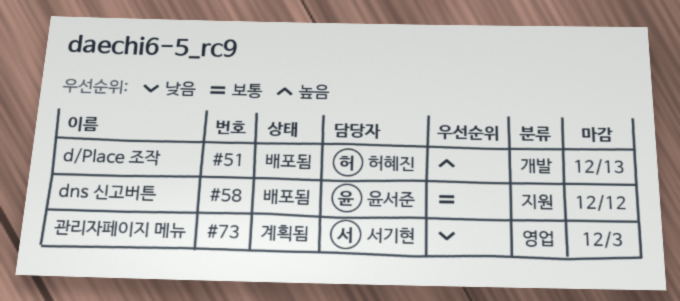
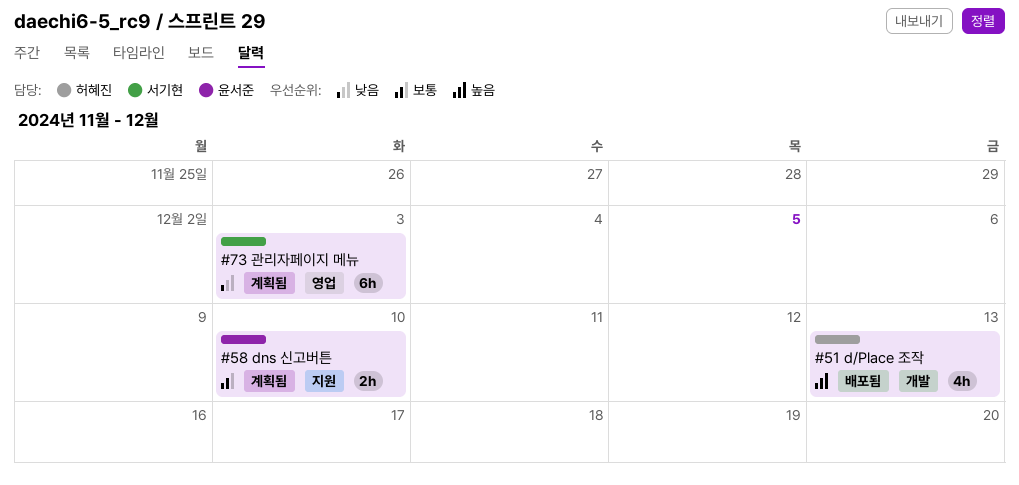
#58, status: 배포됨 -> 계획됨
#58, due: Dec 12 -> Dec 10

